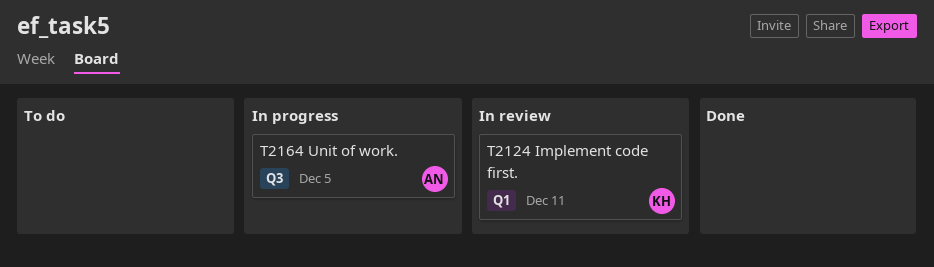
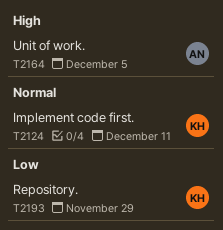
T2193: none -> present

